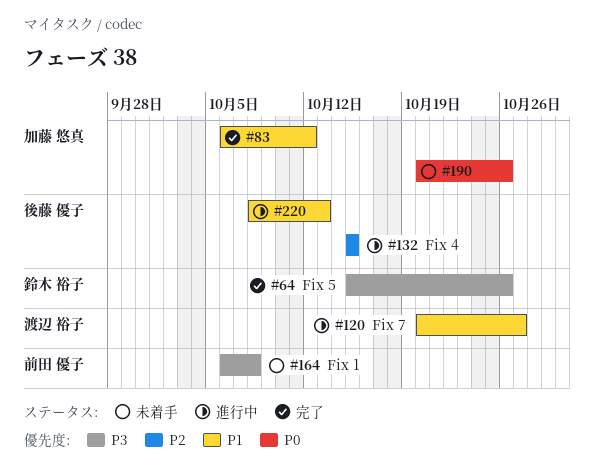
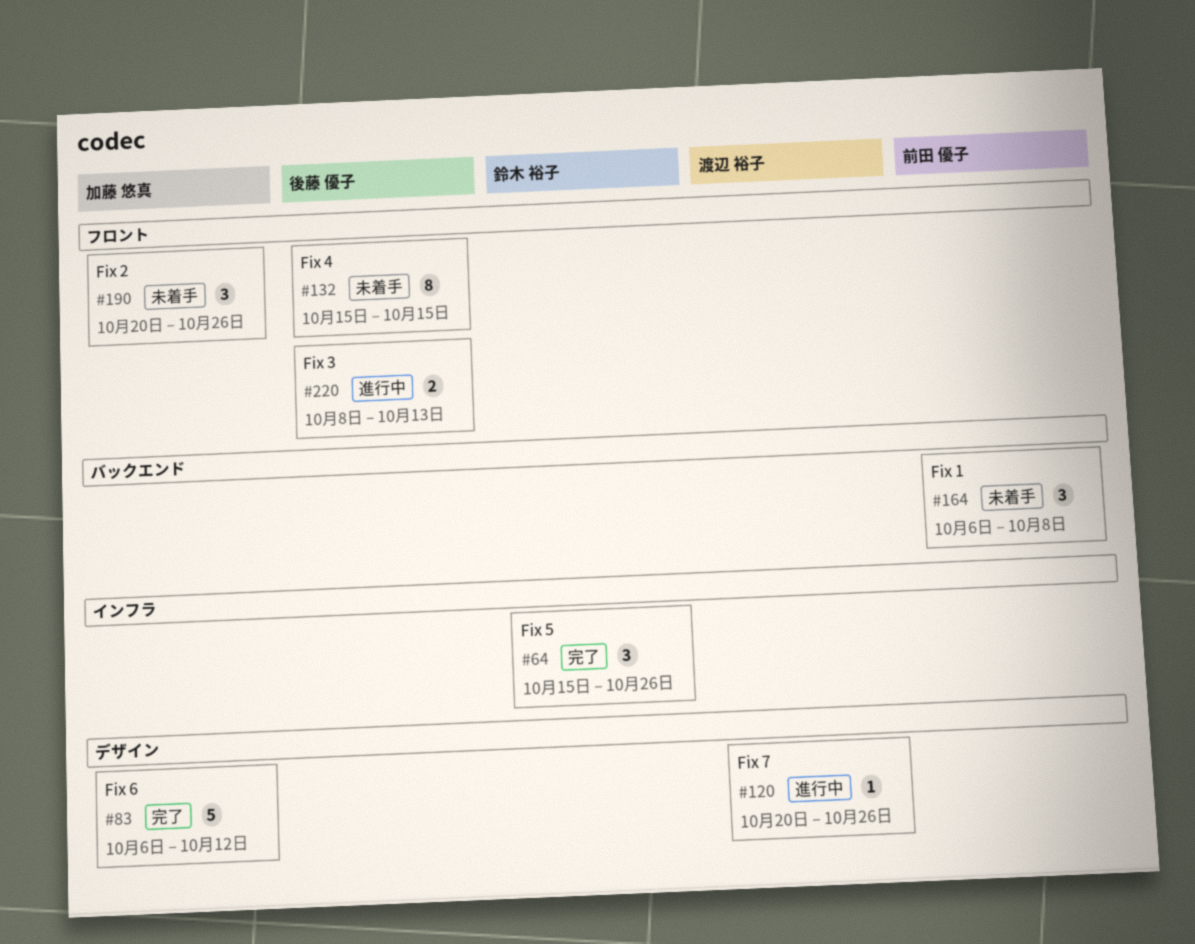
#120, due: Oct 27 -> Oct 26
#132, status: 進行中 -> 未着手

